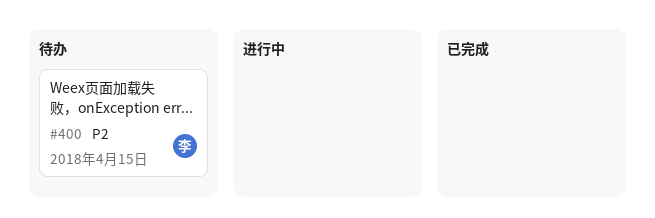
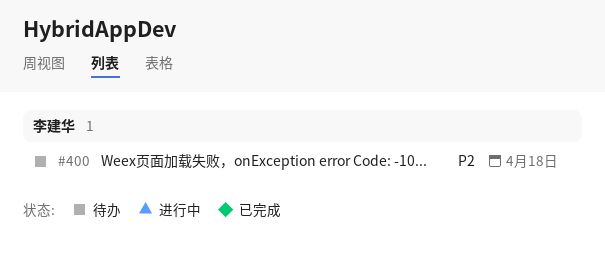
#400, due: Apr 15 -> Apr 18

